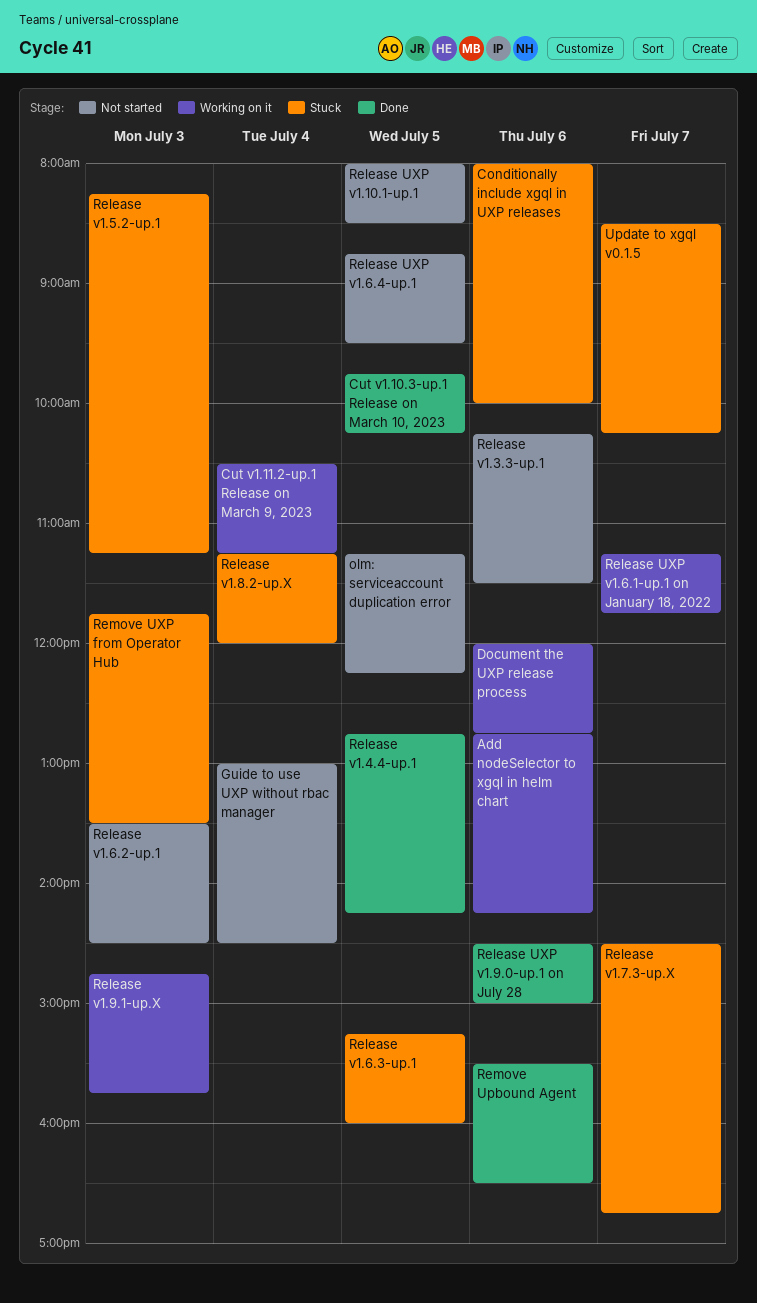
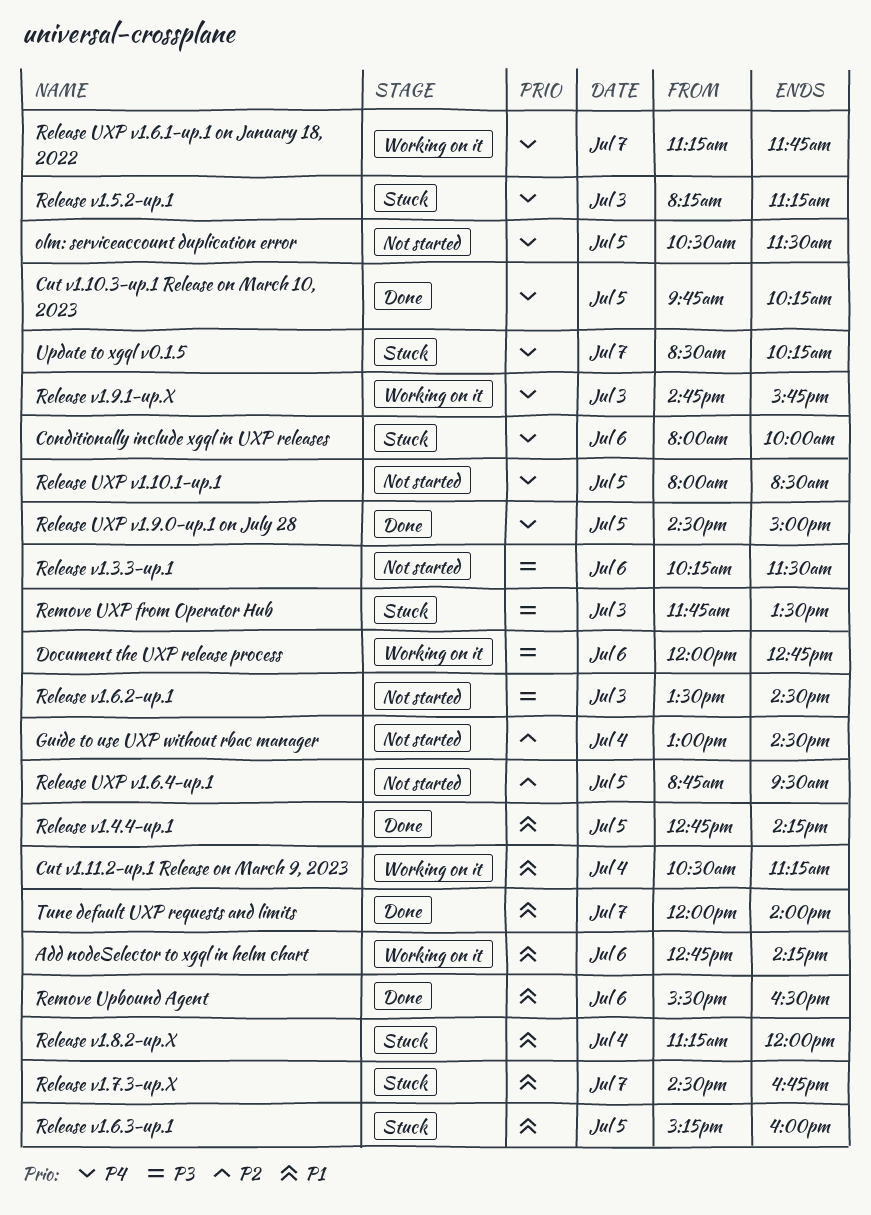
olm: serviceaccount duplication error, begins: 11:15 -> 10:30
olm: serviceaccount duplication error, ends: 12:15 -> 11:30
Release UXP v1.9.0-up.1 on July 28, day: Jul 6 -> Jul 5
Tune default UXP requests and limits: none -> present

